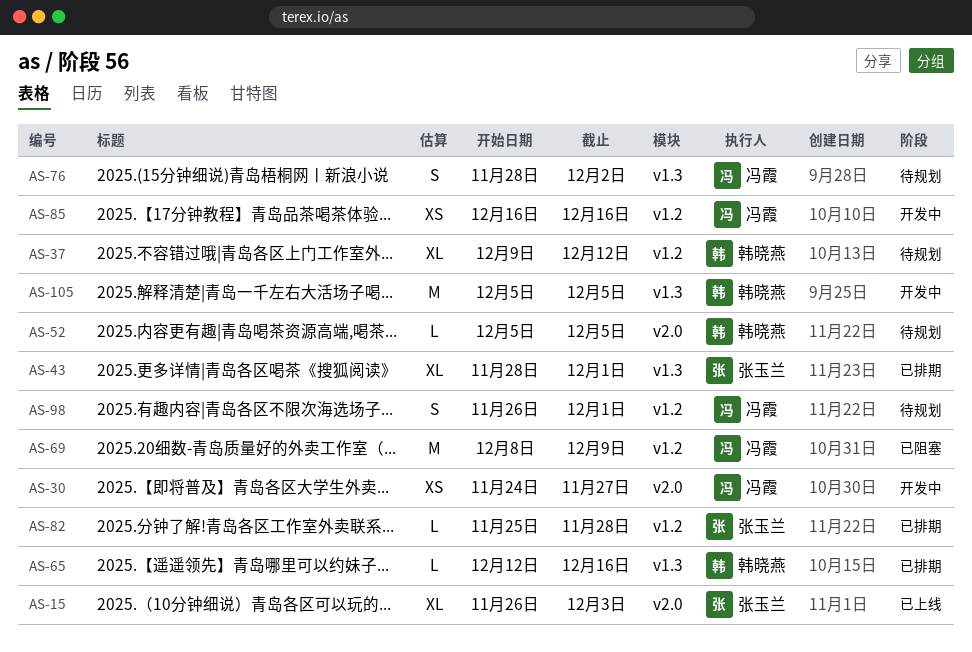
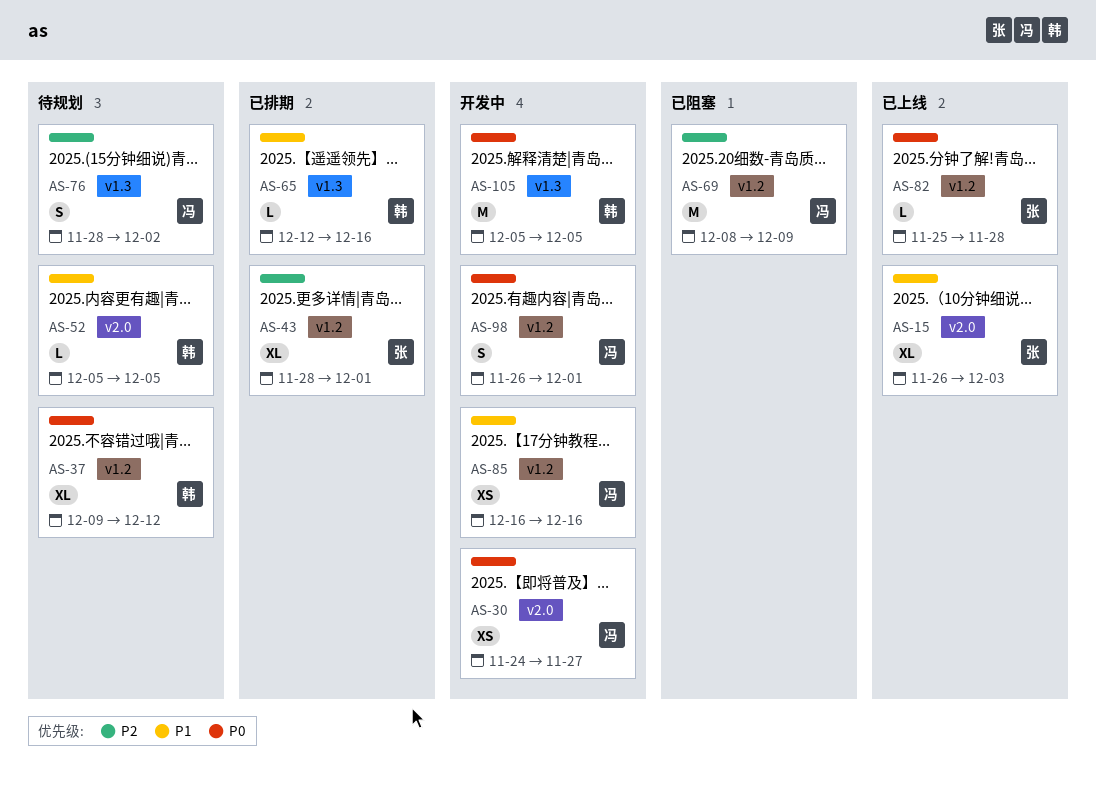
AS-43, label: v1.3 -> v1.2
AS-82, status: 已排期 -> 已上线
AS-98, status: 待规划 -> 开发中

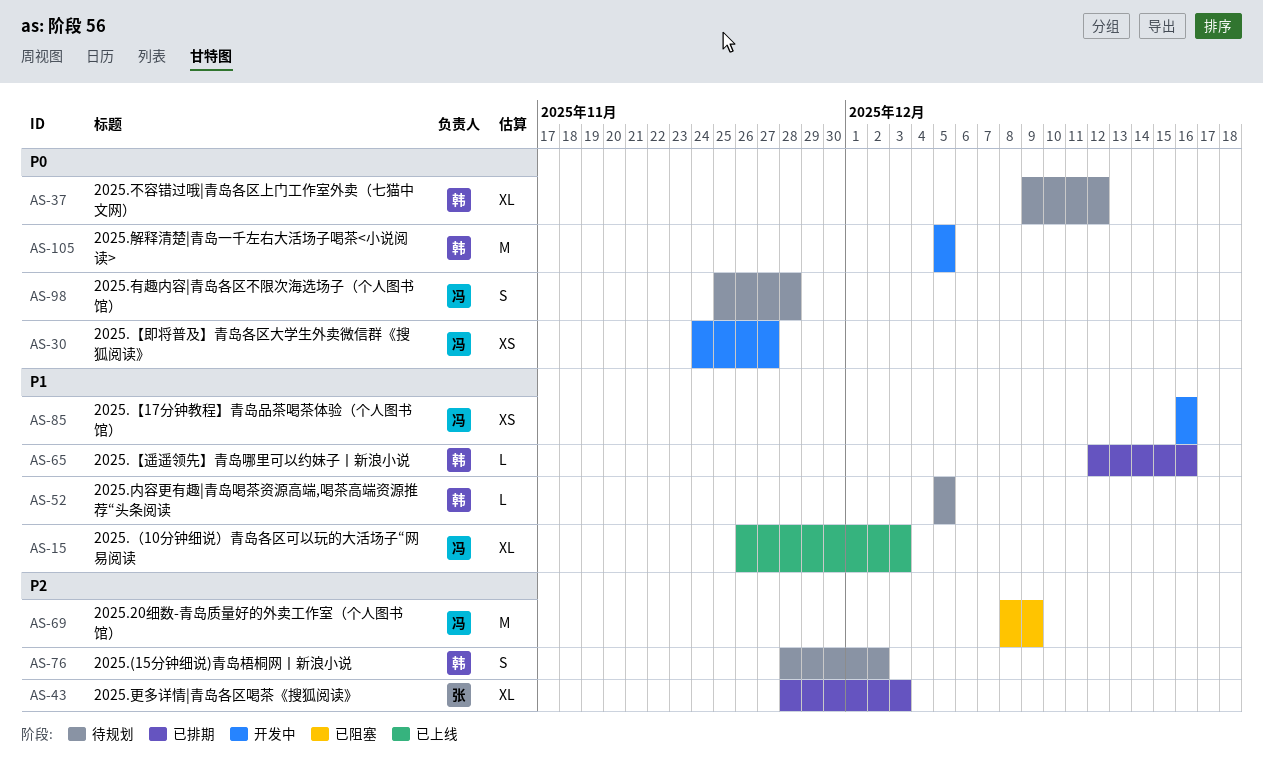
AS-15, owner: 张 -> 冯
AS-43, due: Dec 1 -> Dec 3
AS-76, owner: 冯 -> 韩
AS-82: present -> none
AS-98, status: 开发中 -> 待规划
AS-98, start: Nov 26 -> Nov 25
AS-98, due: Dec 1 -> Nov 28

